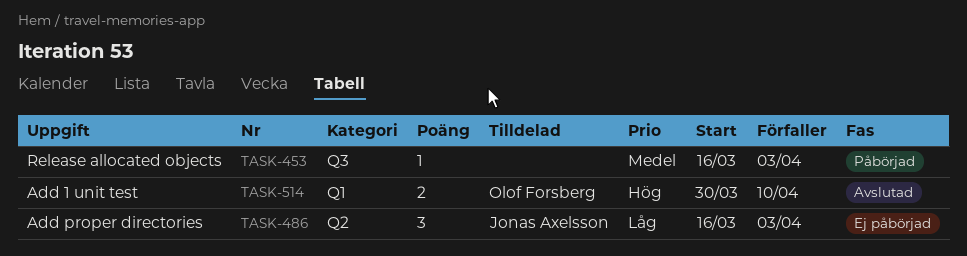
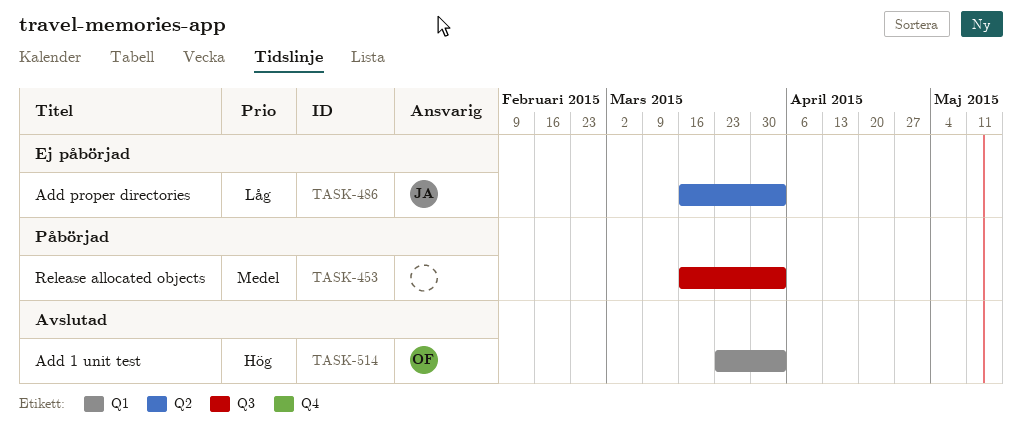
TASK-514, start: Mar 30 -> Mar 23
TASK-514, due: Apr 10 -> Apr 3

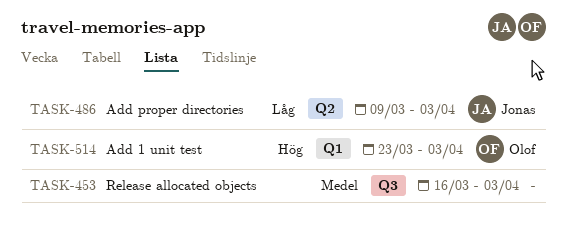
TASK-486, start: Mar 16 -> Mar 9

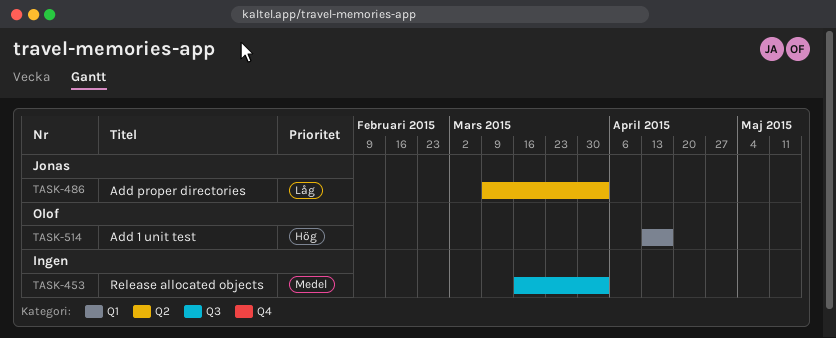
TASK-514, start: Mar 23 -> Apr 13
TASK-514, due: Apr 3 -> Apr 17

